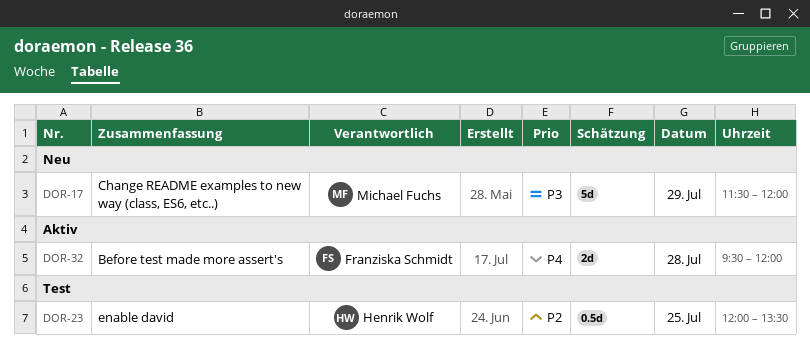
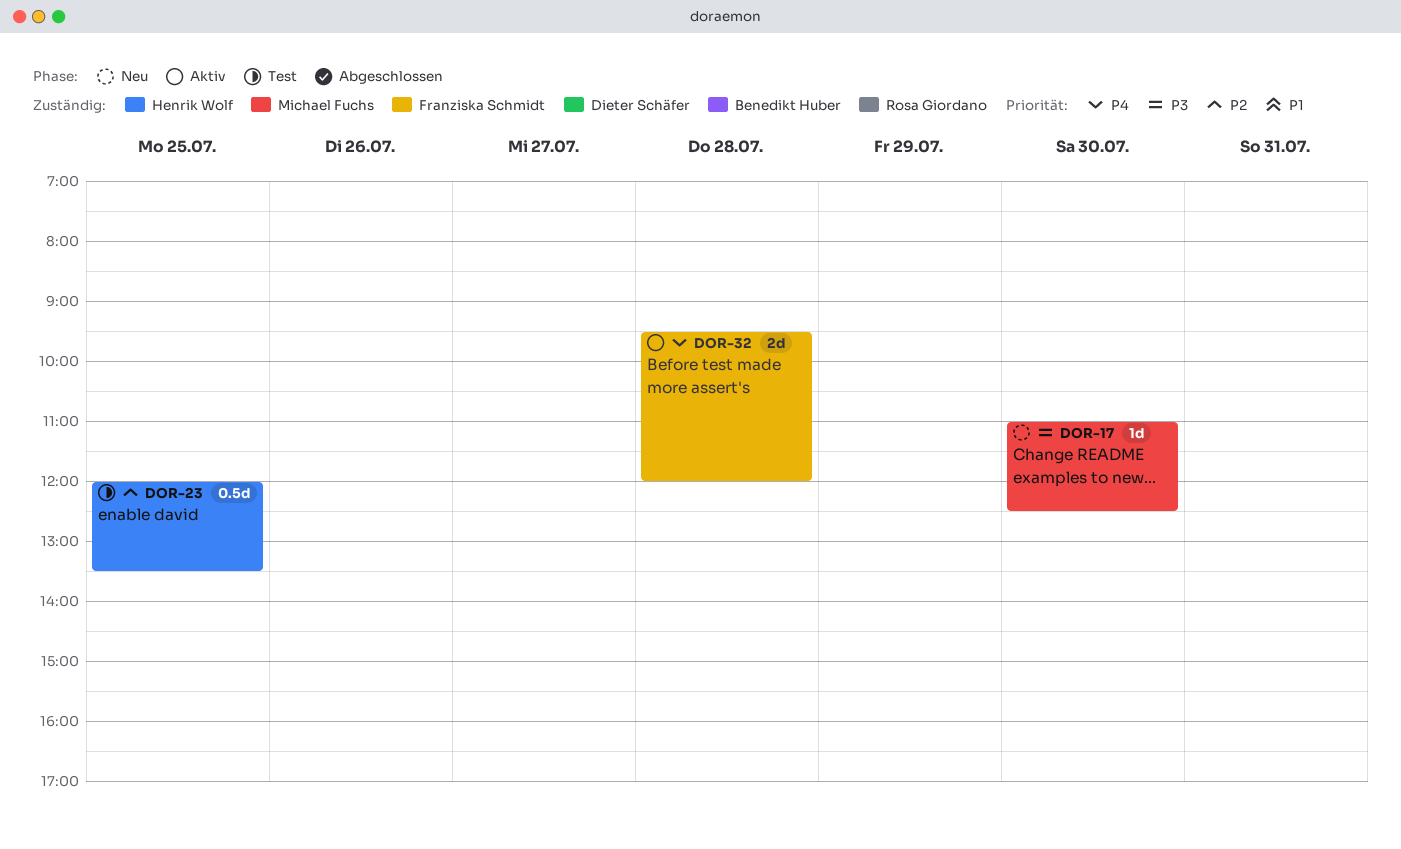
DOR-17, estimate: 5d -> 1d
DOR-17, day: Jul 29 -> Jul 30
DOR-17, begins: 11:30 -> 11:00
DOR-17, ends: 12:00 -> 12:30

